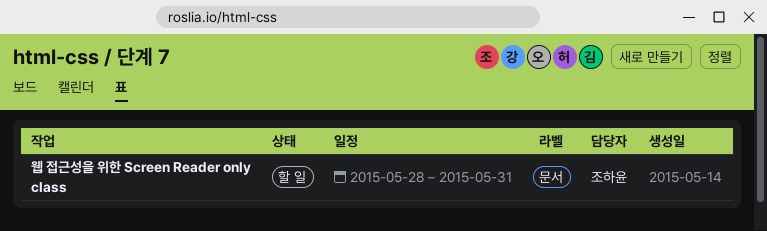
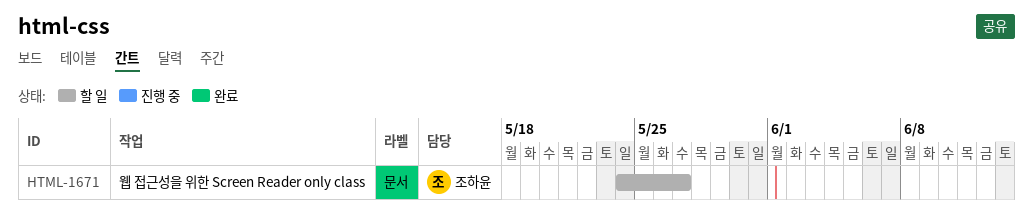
웹 접근성을 위한 Screen Reader only class, start: May 28 -> May 24
웹 접근성을 위한 Screen Reader only class, due: May 31 -> May 27

